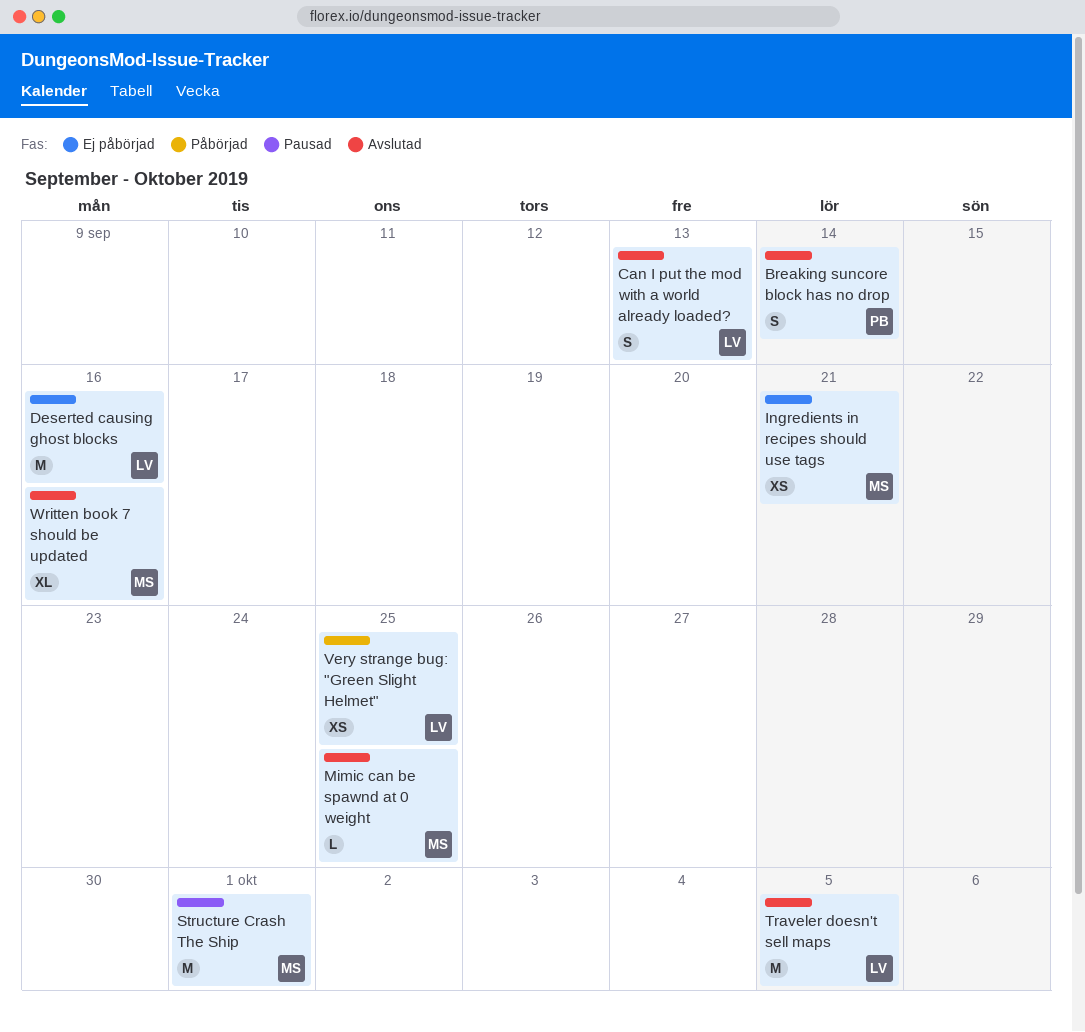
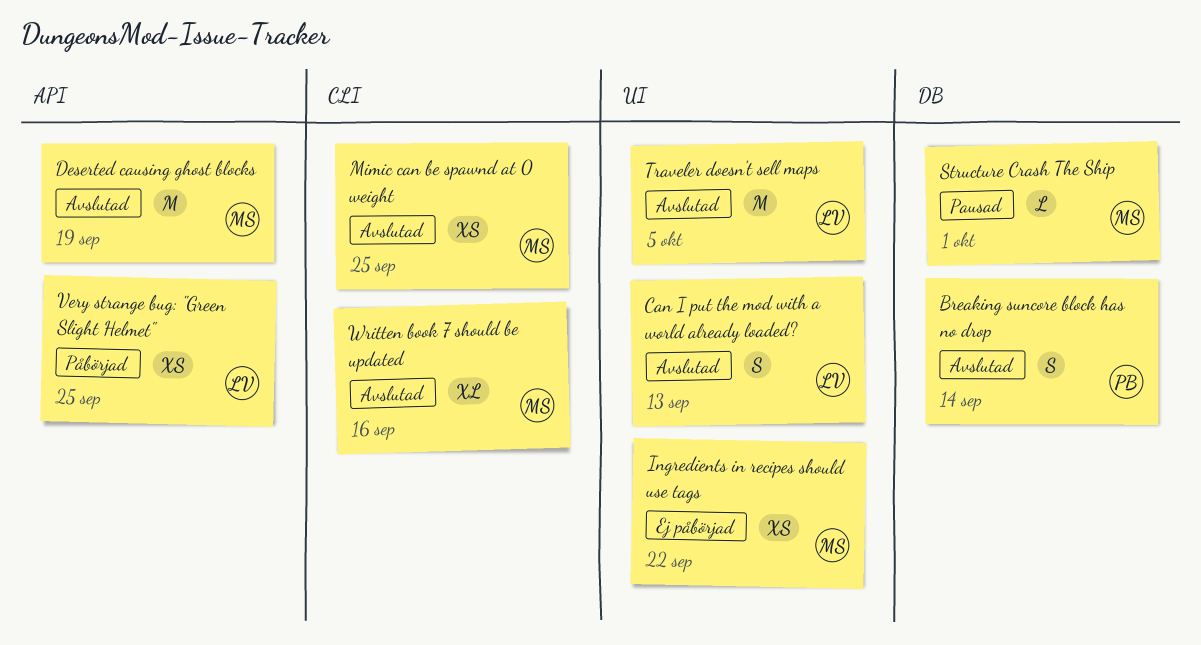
Deserted causing ghost blocks, status: Ej påbörjad -> Avslutad
Deserted causing ghost blocks, owner: LV -> MS
Deserted causing ghost blocks, due: Sep 16 -> Sep 19
Ingredients in recipes should use tags, due: Sep 21 -> Sep 22
Mimic can be spawnd at 0 weight, estimate: L -> XS
Structure Crash The Ship, estimate: M -> L

